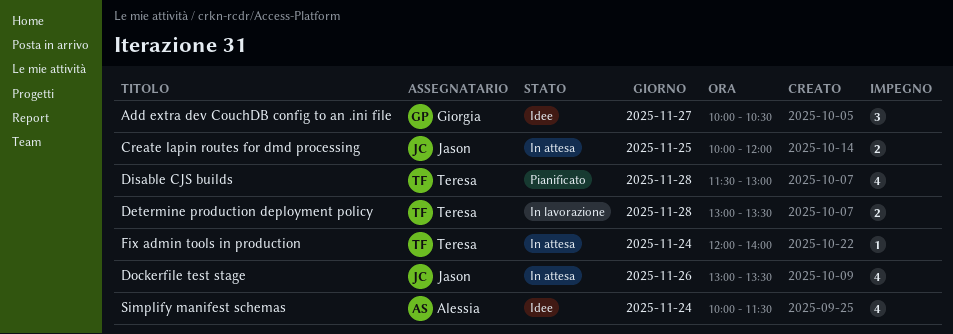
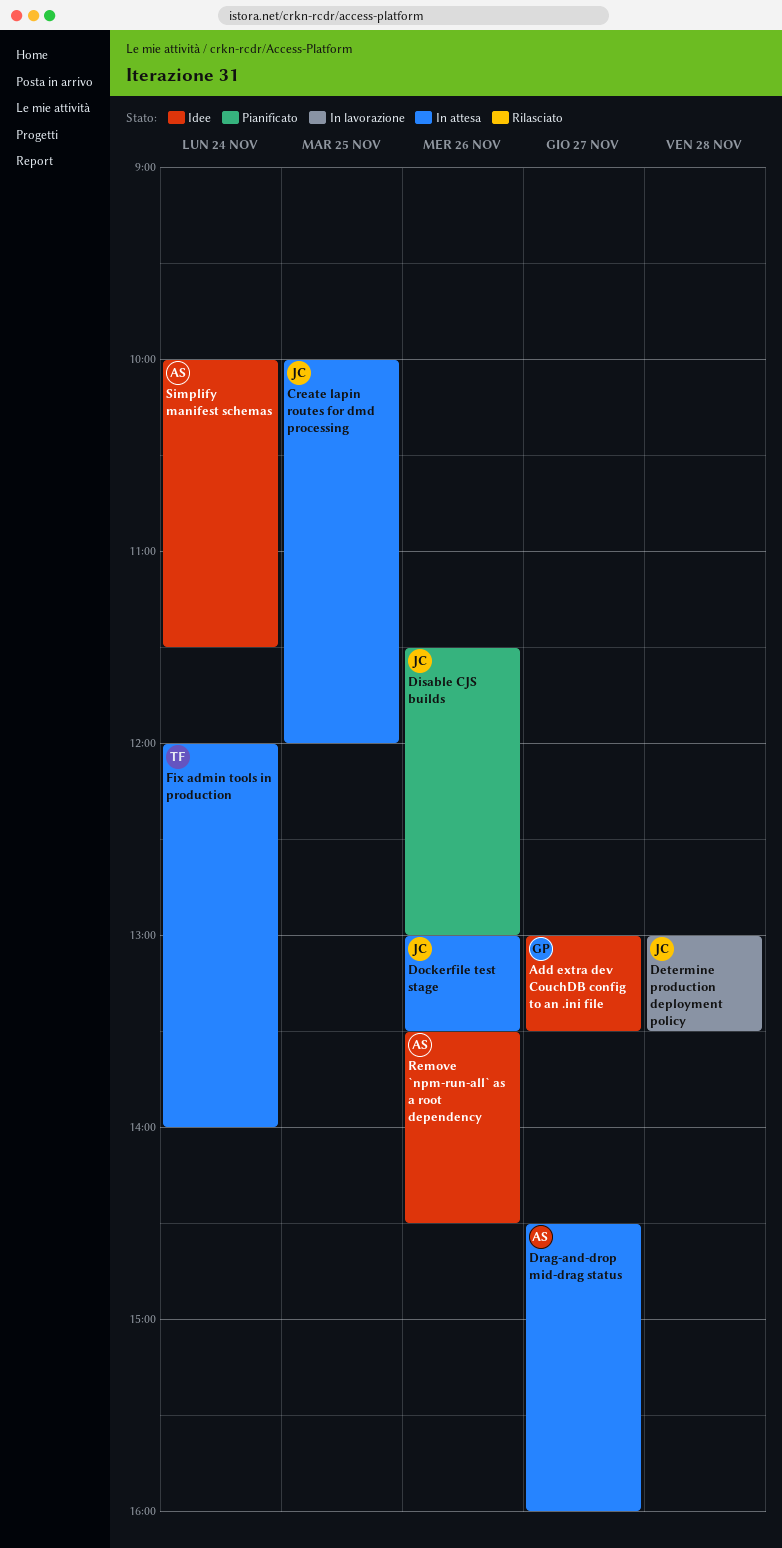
Add extra dev CouchDB config to an .ini file, begins: 10:00 -> 13:00
Add extra dev CouchDB config to an .ini file, ends: 10:30 -> 13:30
Determine production deployment policy, owner: Teresa -> Jason
Disable CJS builds, owner: Teresa -> Jason
Disable CJS builds, day: Nov 28 -> Nov 26
Drag-and-drop mid-drag status: none -> present
Remove `npm-run-all` as a root dependency: none -> present

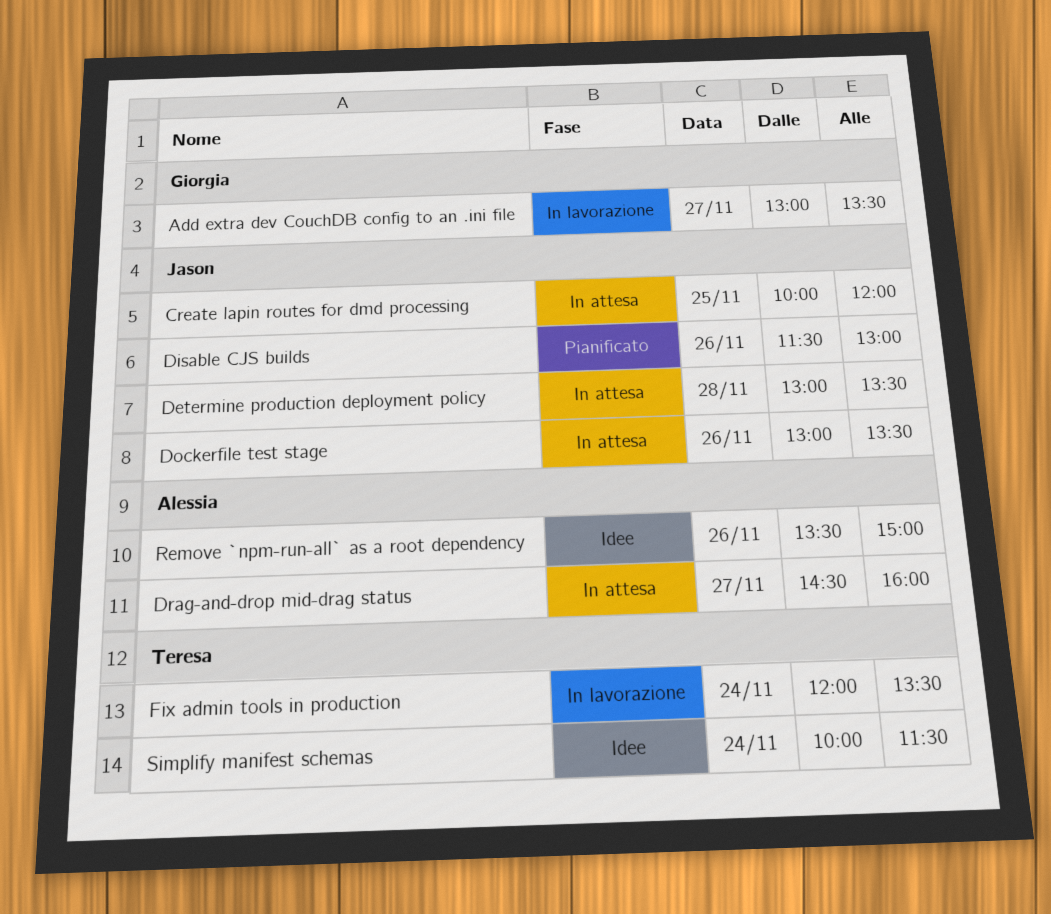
Add extra dev CouchDB config to an .ini file, status: Idee -> In lavorazione
Determine production deployment policy, status: In lavorazione -> In attesa
Fix admin tools in production, status: In attesa -> In lavorazione
Fix admin tools in production, ends: 14:00 -> 13:30
Remove `npm-run-all` as a root dependency, ends: 14:30 -> 15:00
Simplify manifest schemas, owner: Alessia -> Teresa

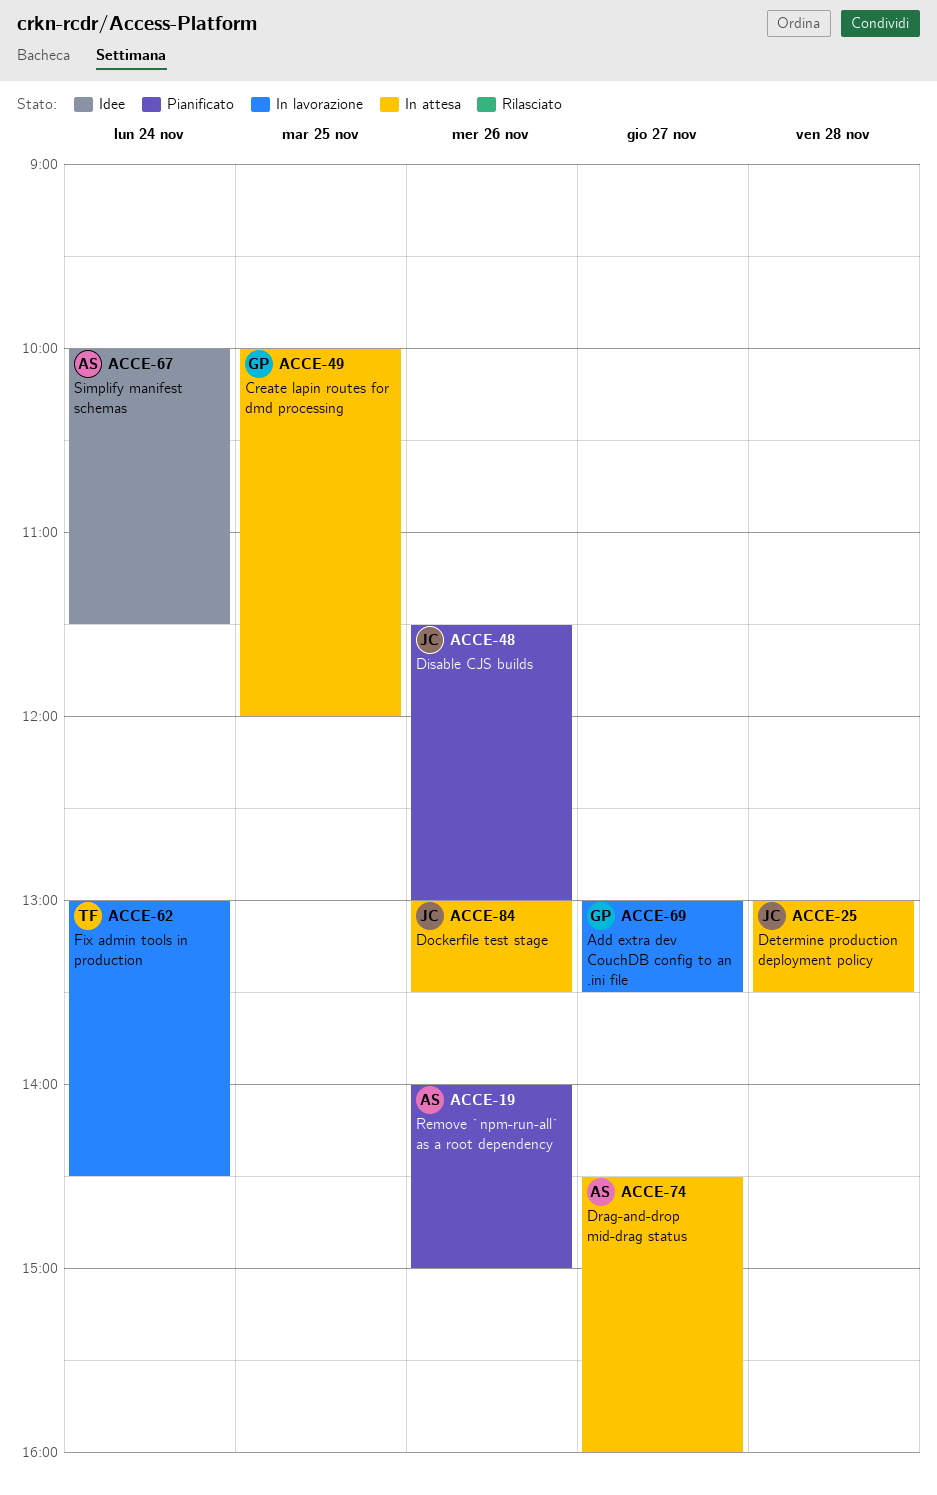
Create lapin routes for dmd processing, owner: Jason -> Giorgia
Fix admin tools in production, begins: 12:00 -> 13:00
Fix admin tools in production, ends: 13:30 -> 14:30
Remove `npm-run-all` as a root dependency, status: Idee -> Pianificato
Remove `npm-run-all` as a root dependency, begins: 13:30 -> 14:00
Simplify manifest schemas, owner: Teresa -> Alessia

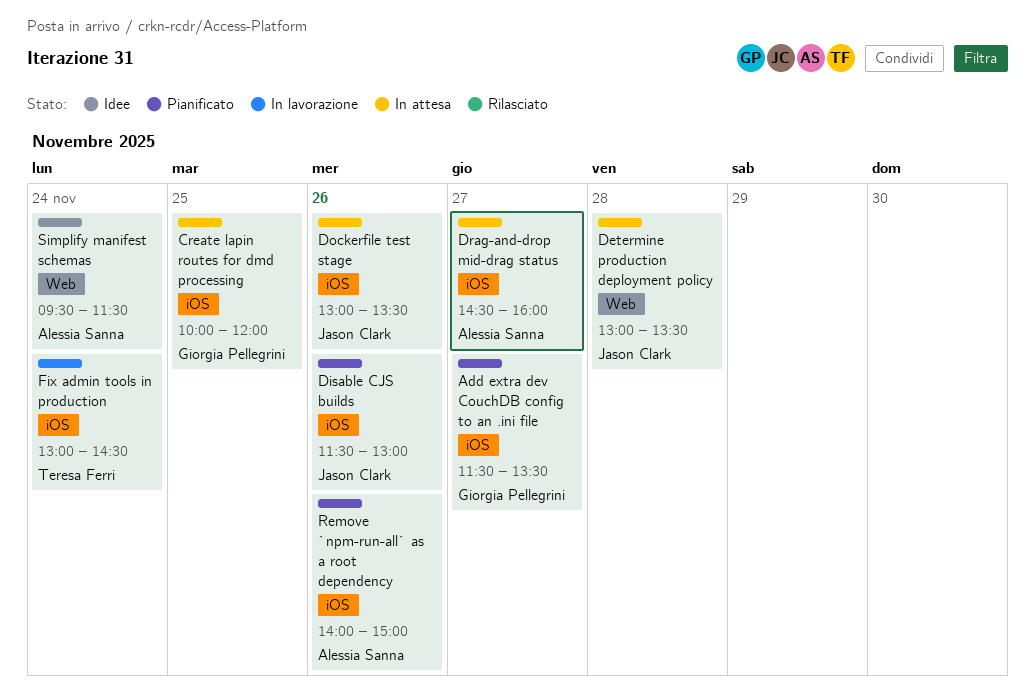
Add extra dev CouchDB config to an .ini file, status: In lavorazione -> Pianificato
Add extra dev CouchDB config to an .ini file, begins: 13:00 -> 11:30
Simplify manifest schemas, begins: 10:00 -> 09:30

